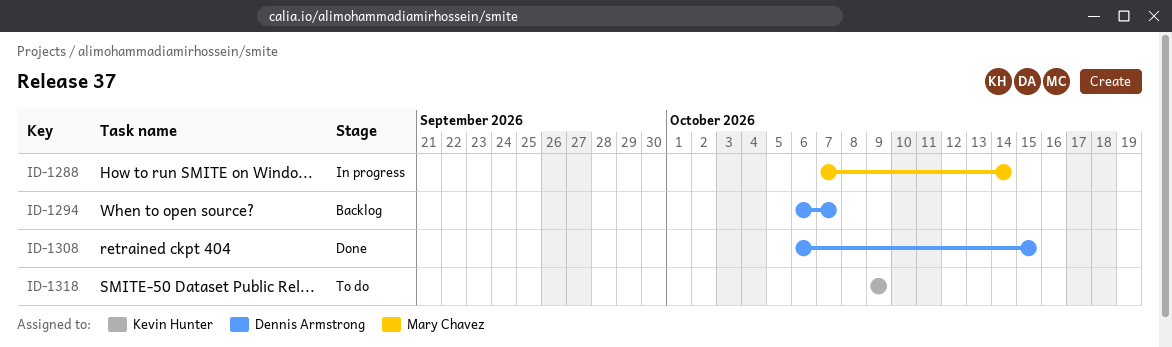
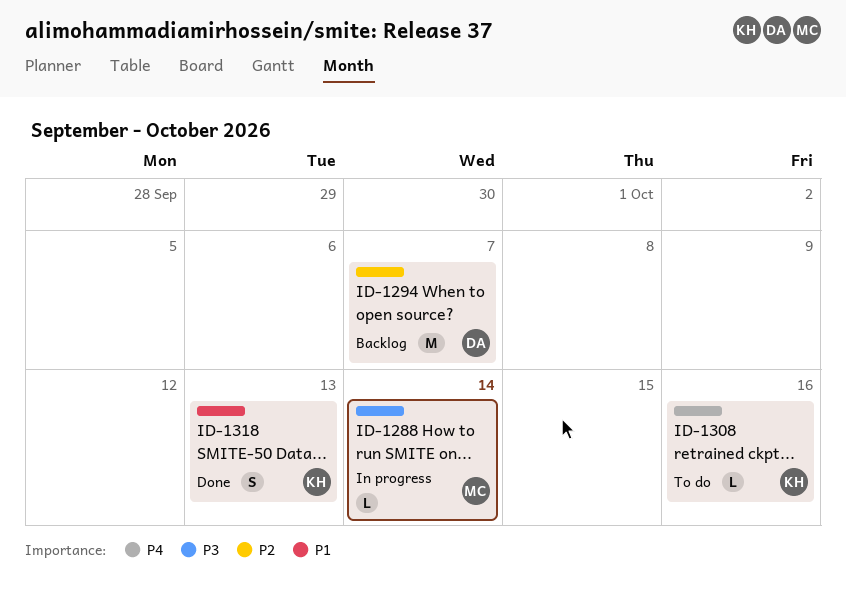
ID-1308, status: Done -> To do
ID-1308, owner: Dennis Armstrong -> Kevin Hunter
ID-1308, due: Oct 15 -> Oct 16
ID-1318, status: To do -> Done
ID-1318, due: Oct 9 -> Oct 13

